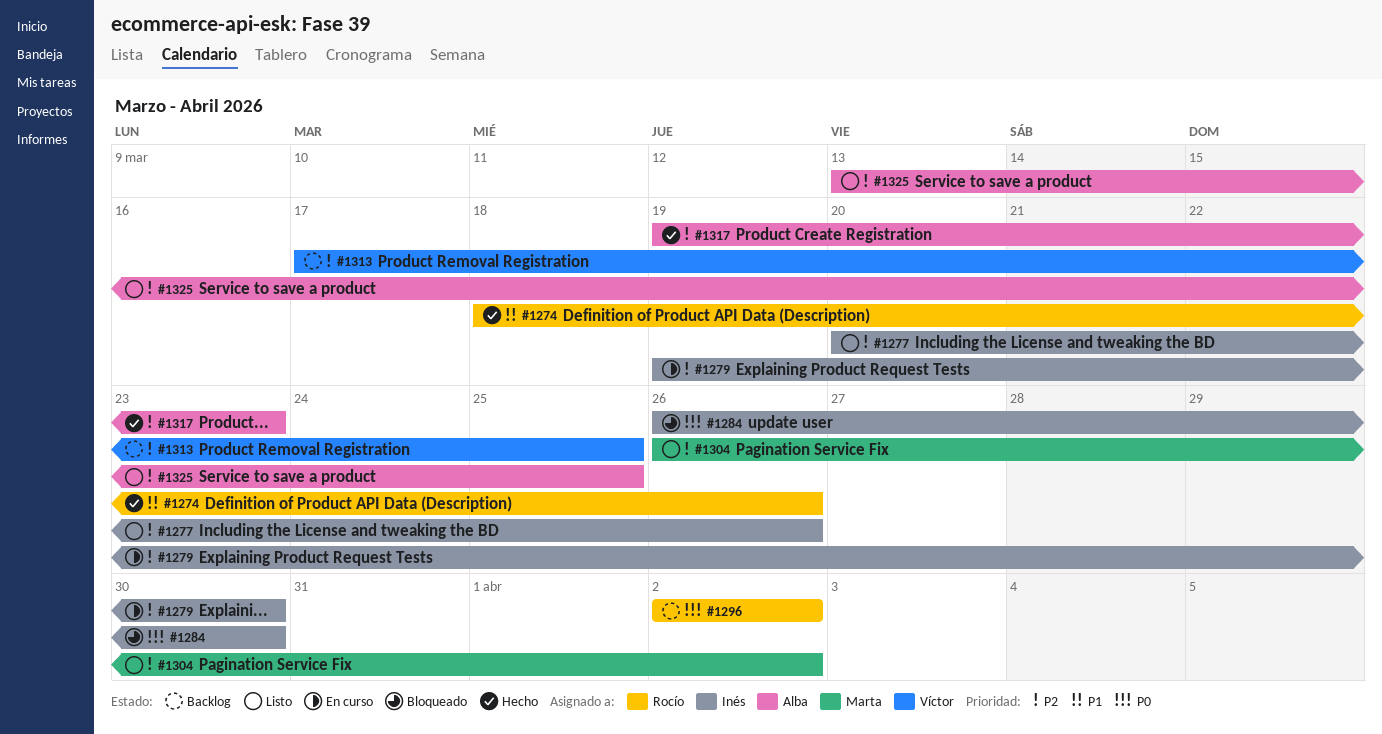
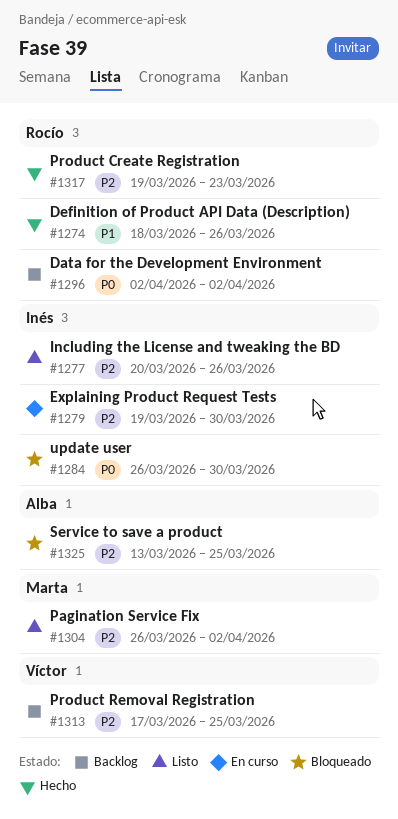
#1317, owner: Alba -> Rocío
#1325, status: Listo -> Bloqueado

